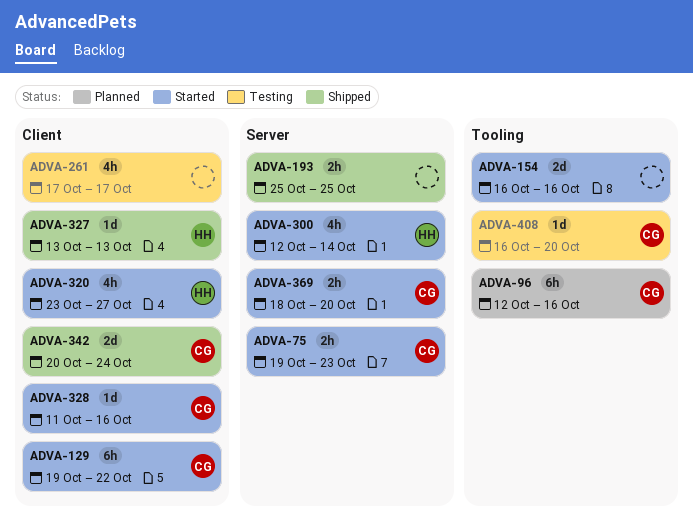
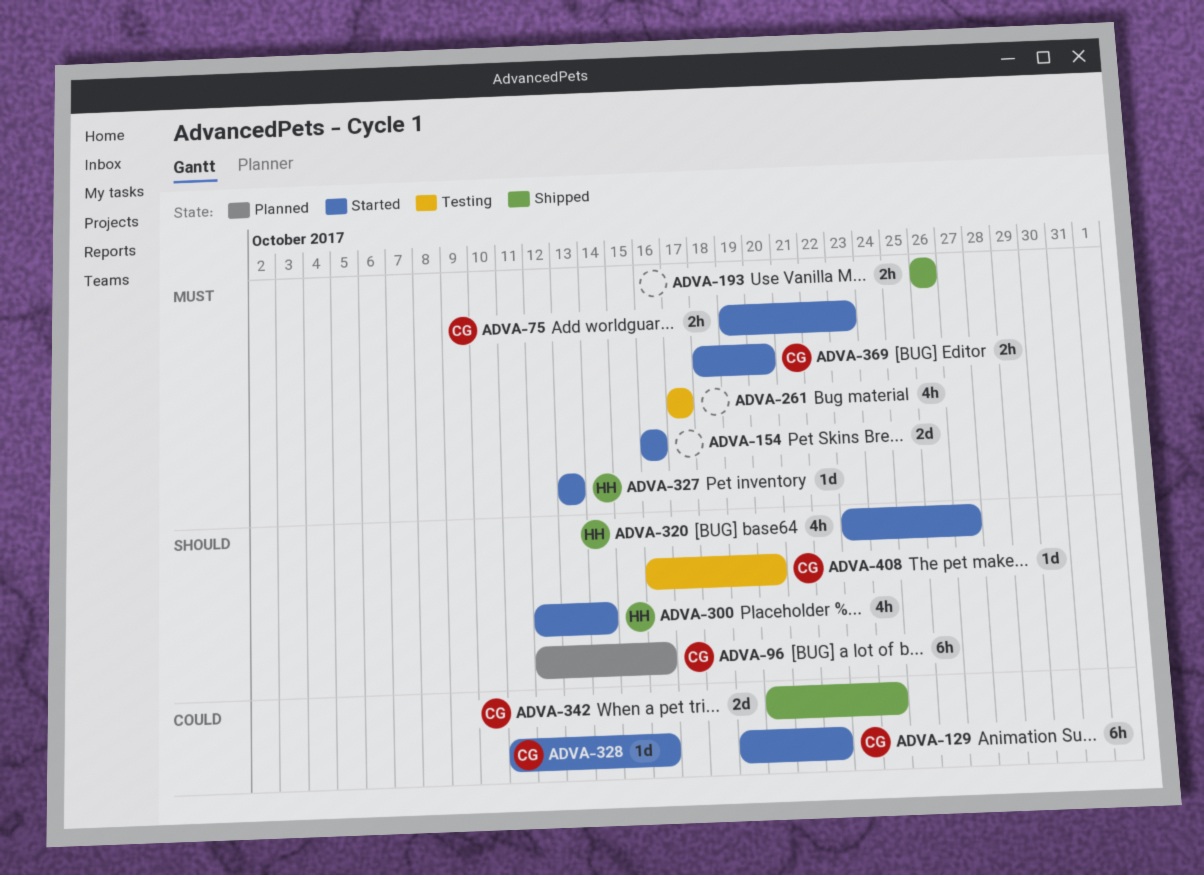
ADVA-193, start: Oct 25 -> Oct 26
ADVA-193, due: Oct 25 -> Oct 26
ADVA-327, status: Shipped -> Started

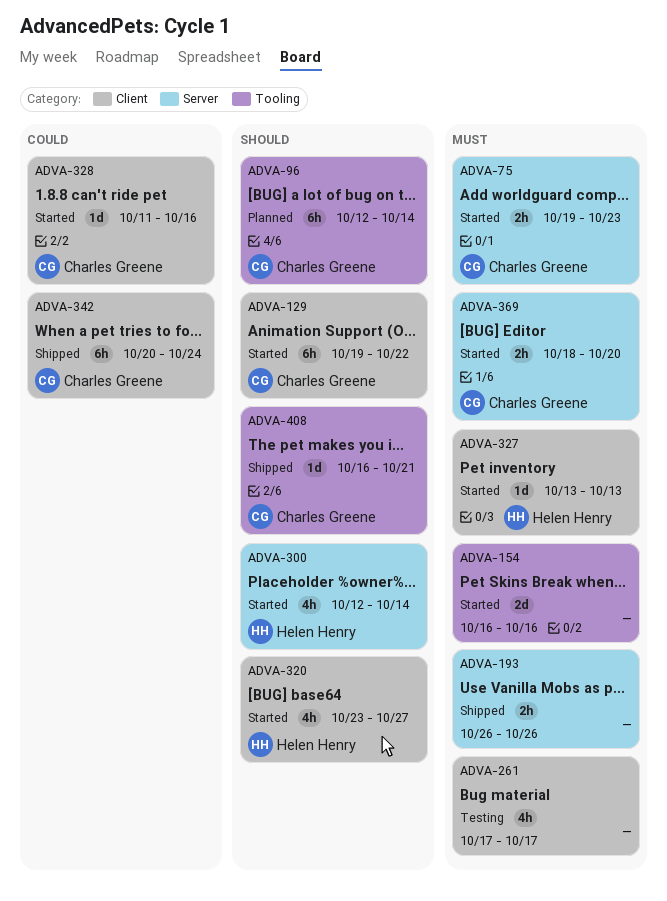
ADVA-96, due: Oct 16 -> Oct 14
ADVA-129, priority: Could -> Should
ADVA-342, estimate: 2d -> 6h
ADVA-408, status: Testing -> Shipped
ADVA-408, due: Oct 20 -> Oct 21

